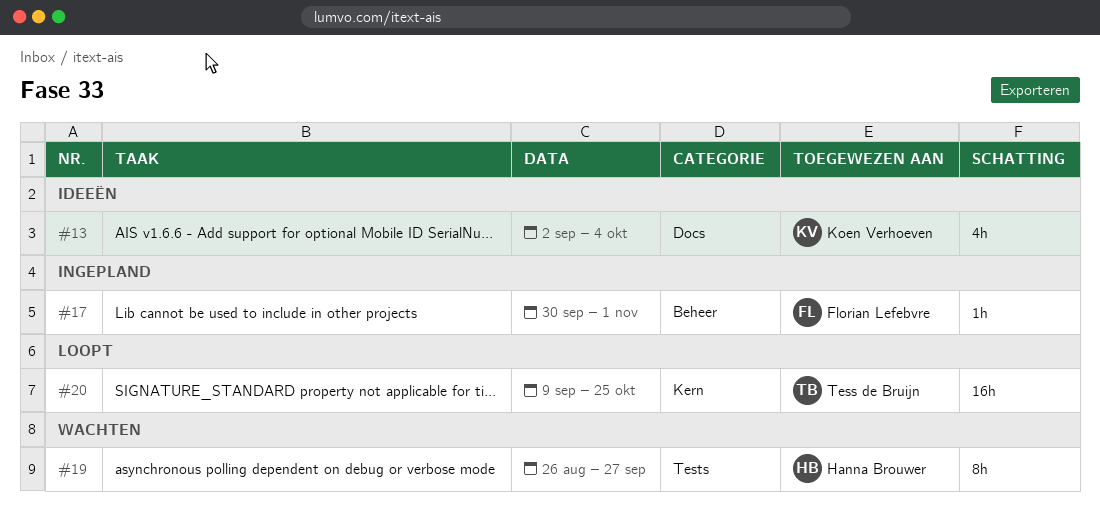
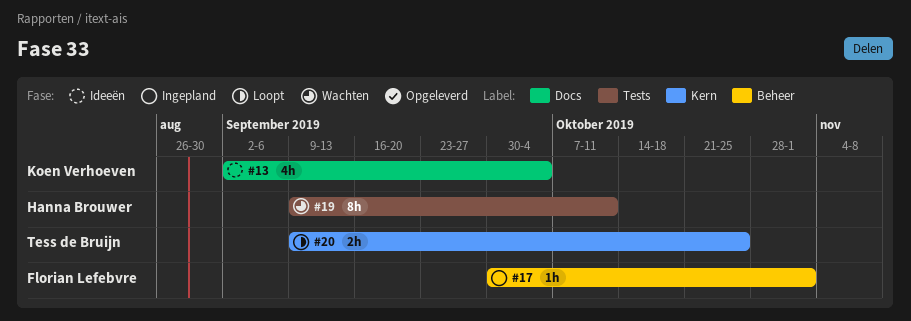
#19, start: Aug 26 -> Sep 9
#19, due: Sep 27 -> Oct 11
#20, estimate: 16h -> 2h

